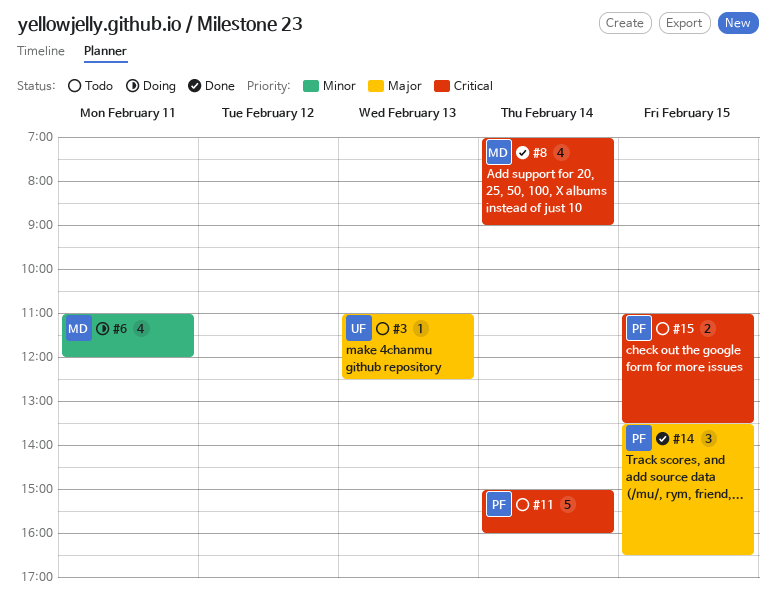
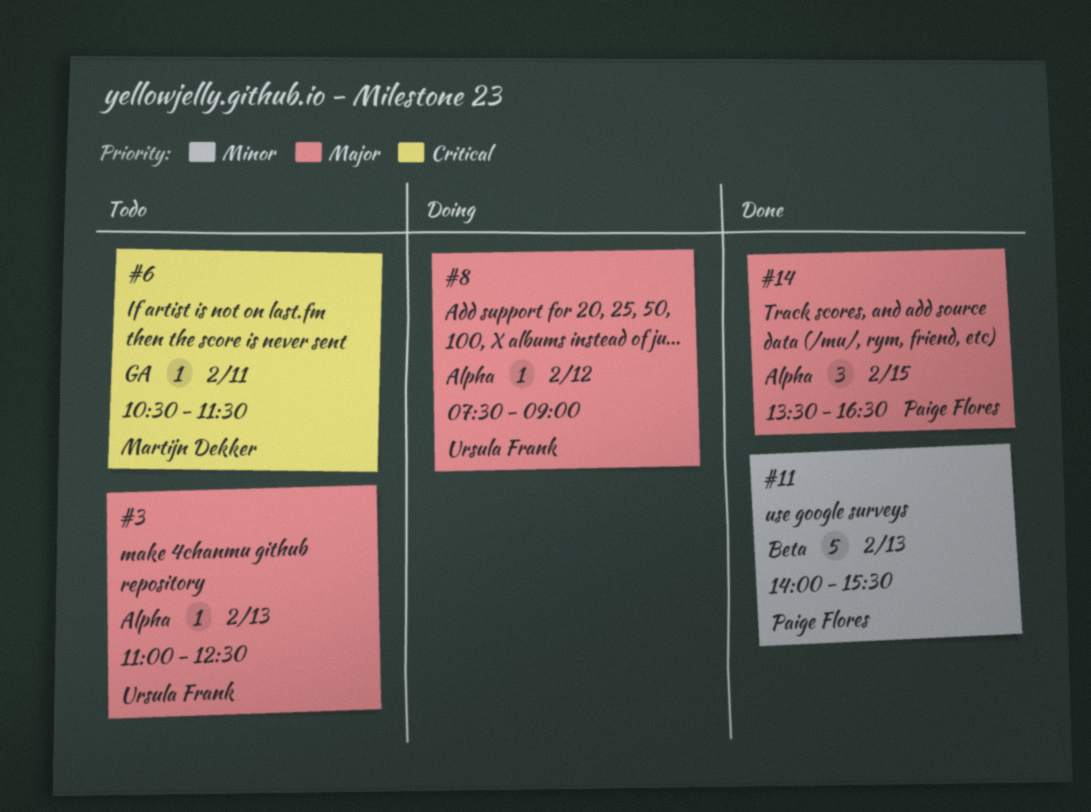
#6, status: Doing -> Todo
#6, priority: Minor -> Critical
#6, estimate: 4 -> 1
#6, begins: 11:00 -> 10:30
#6, ends: 12:00 -> 11:30
#8, status: Done -> Doing
#8, owner: Martijn Dekker -> Ursula Frank
#8, priority: Critical -> Major
#8, estimate: 4 -> 1
#8, day: Feb 14 -> Feb 12
#8, begins: 07:00 -> 07:30
#11, status: Todo -> Done
#11, priority: Critical -> Minor
#11, day: Feb 14 -> Feb 13
#11, begins: 15:00 -> 14:00
#11, ends: 16:00 -> 15:30
#15: present -> none

